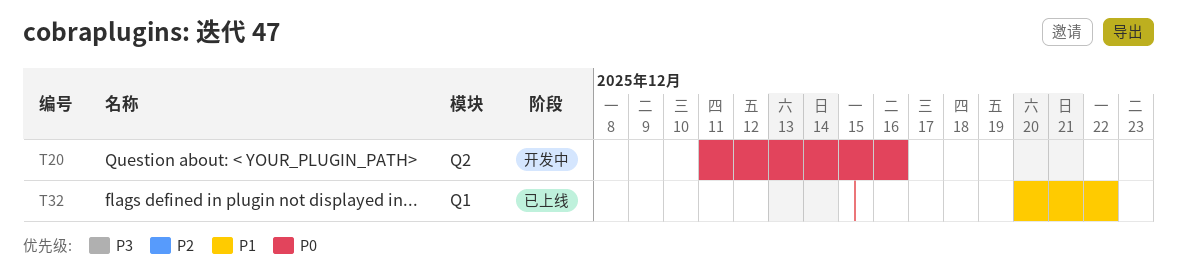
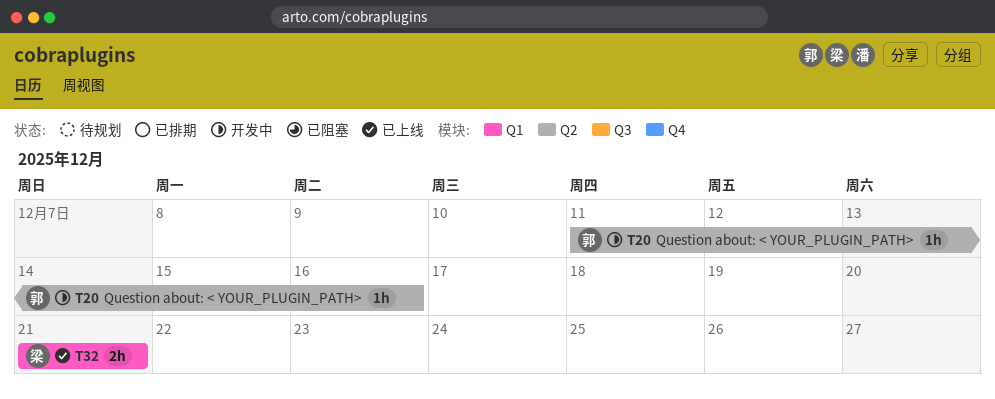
T32, start: Dec 20 -> Dec 21
T32, due: Dec 22 -> Dec 21

